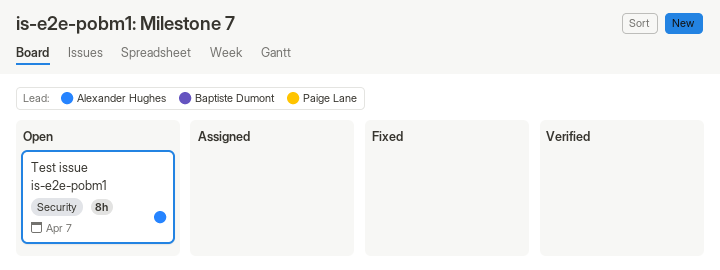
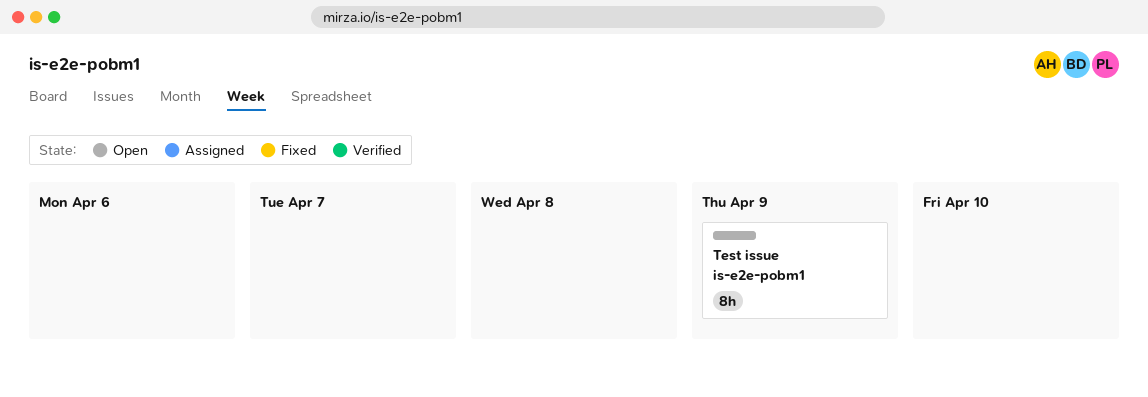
Test issue is-e2e-pobm1, due: Apr 7 -> Apr 9

